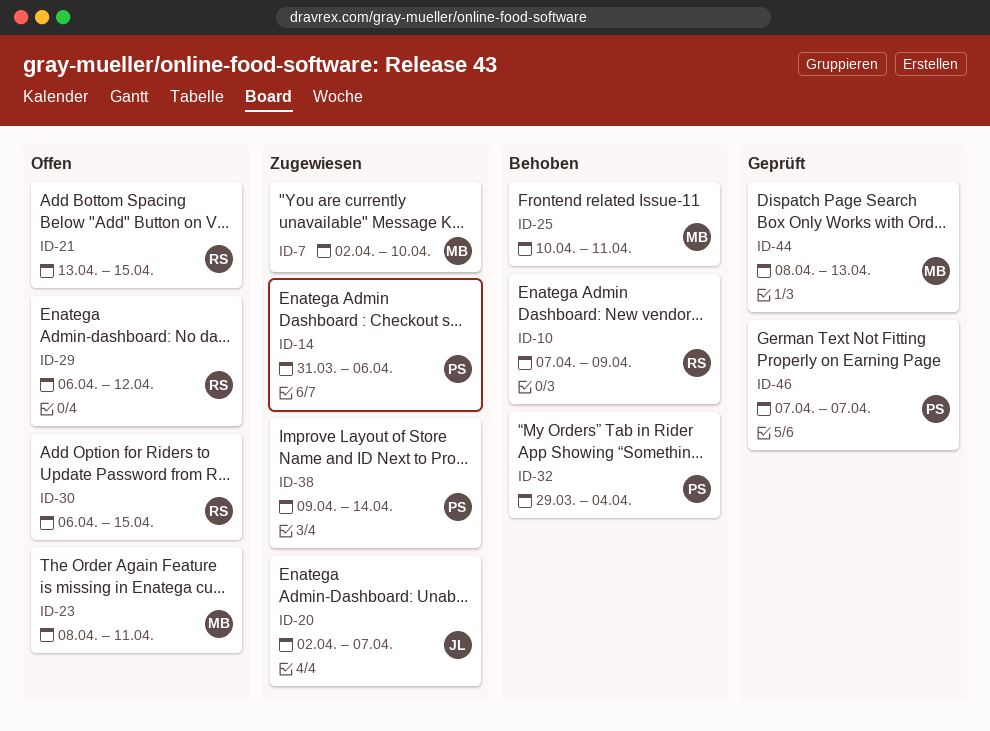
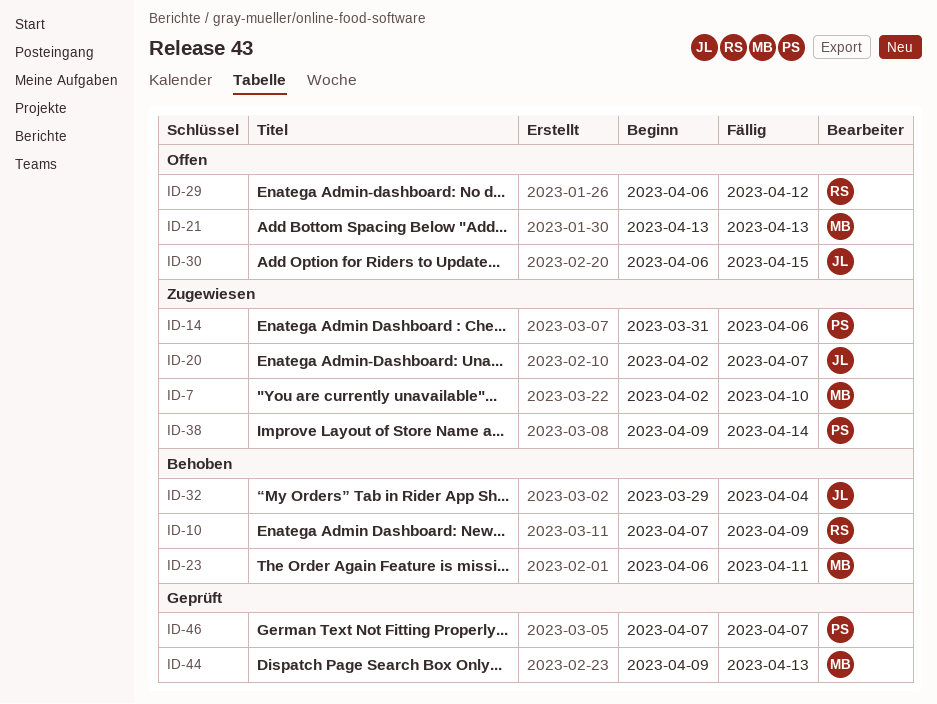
ID-21, owner: RS -> MB
ID-21, due: Apr 15 -> Apr 13
ID-23, status: Offen -> Behoben
ID-23, start: Apr 8 -> Apr 6
ID-25: present -> none
ID-30, owner: RS -> JL
ID-32, owner: PS -> JL
ID-44, start: Apr 8 -> Apr 9

